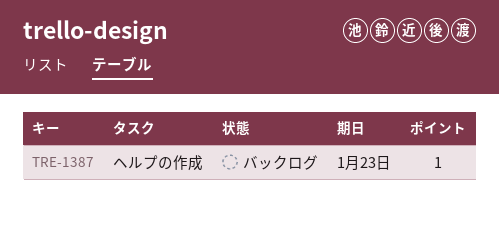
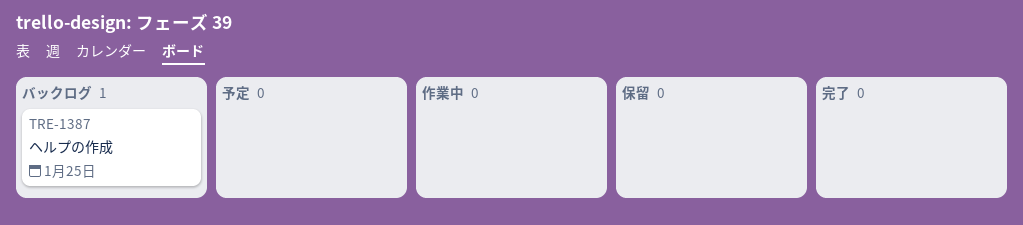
TRE-1387, due: Jan 23 -> Jan 25

